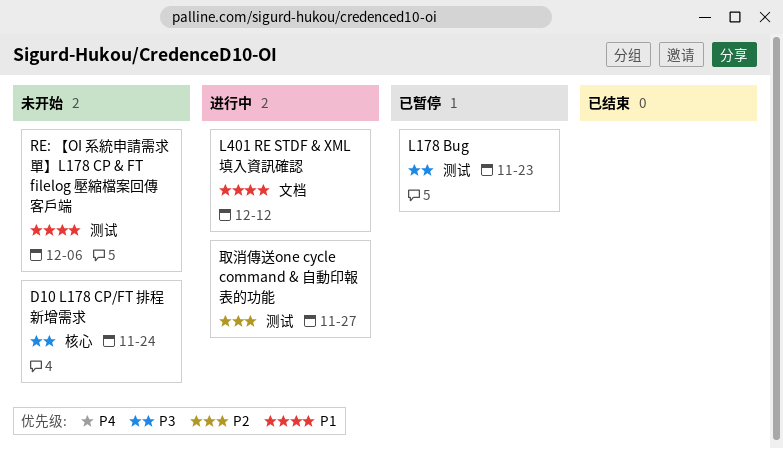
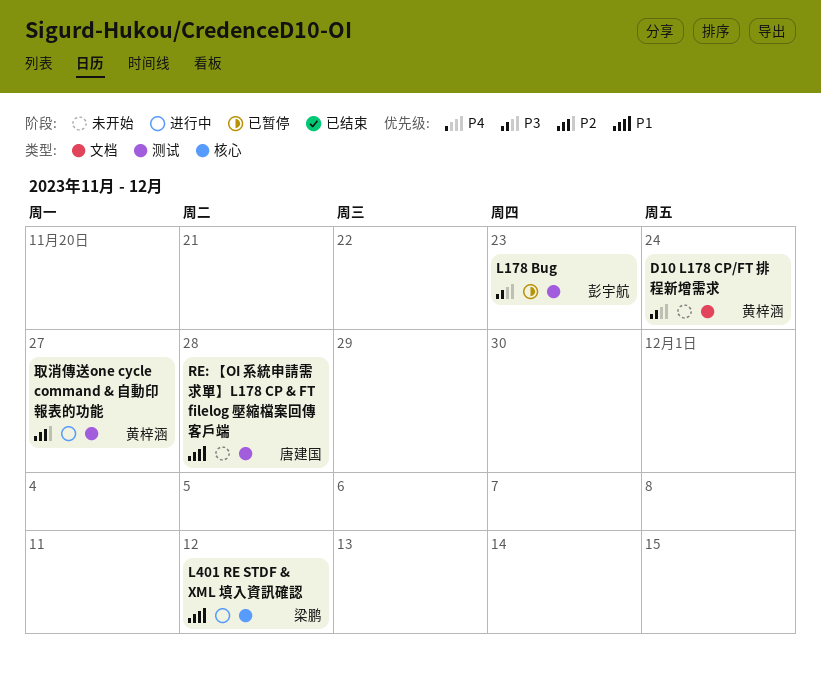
D10 L178 CP/FT 排程新增需求, label: 核心 -> 文档
L401 RE STDF & XML 填入資訊確認, label: 文档 -> 核心
RE: 【OI 系統申請需求單】L178 CP & FT filelog 壓縮檔案回傳客戶端, due: Dec 6 -> Nov 28

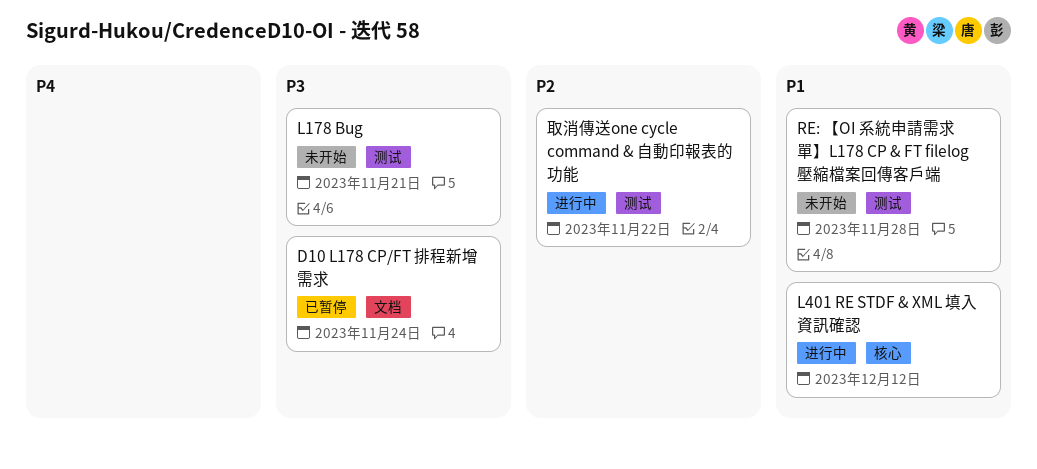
D10 L178 CP/FT 排程新增需求, status: 未开始 -> 已暂停
L178 Bug, status: 已暂停 -> 未开始
L178 Bug, due: Nov 23 -> Nov 21
取消傳送one cycle command & 自動印報表的功能, due: Nov 27 -> Nov 22

